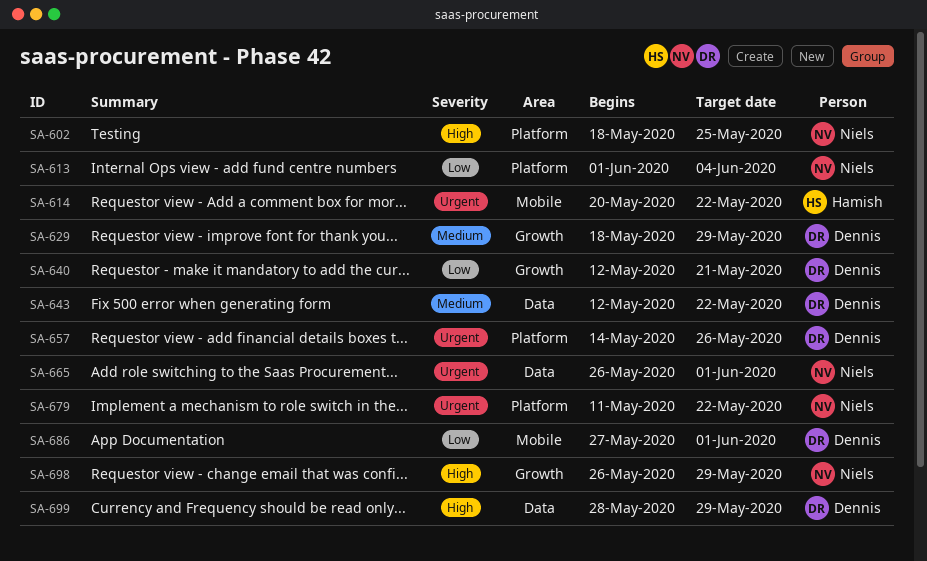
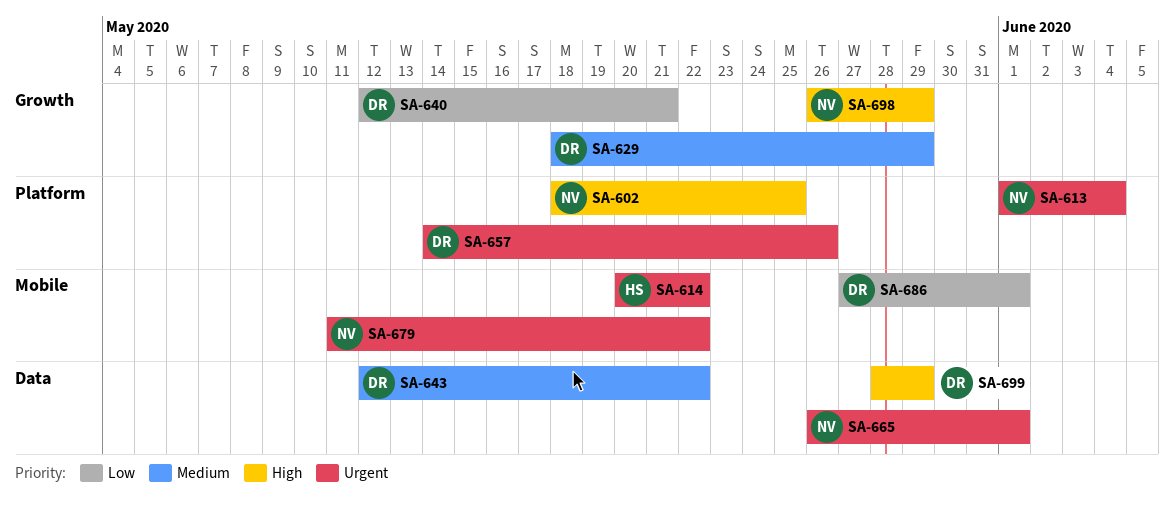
SA-613, priority: Low -> Urgent
SA-679, label: Platform -> Mobile

